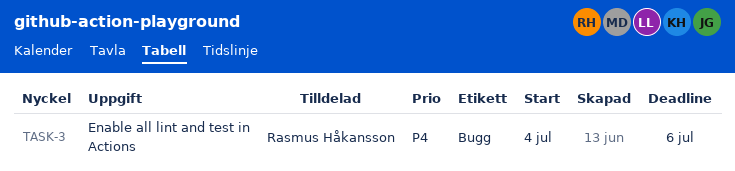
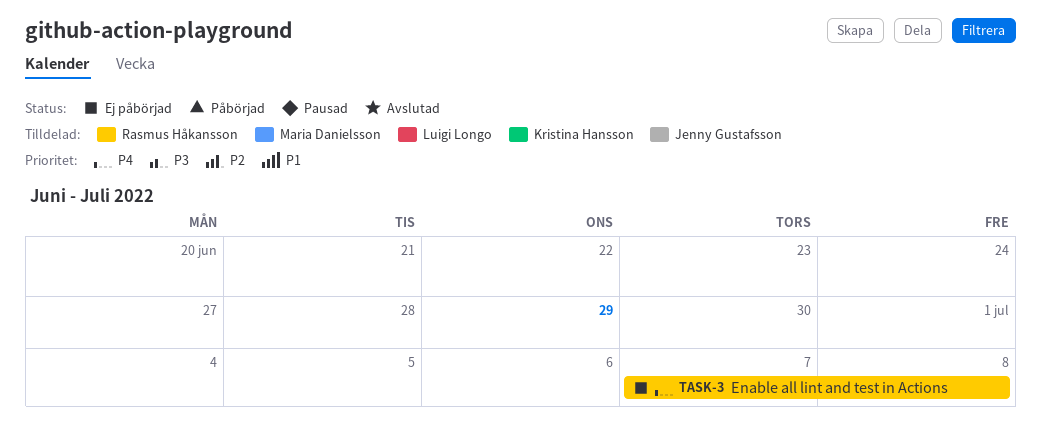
TASK-3, start: Jul 4 -> Jul 7
TASK-3, due: Jul 6 -> Jul 8

